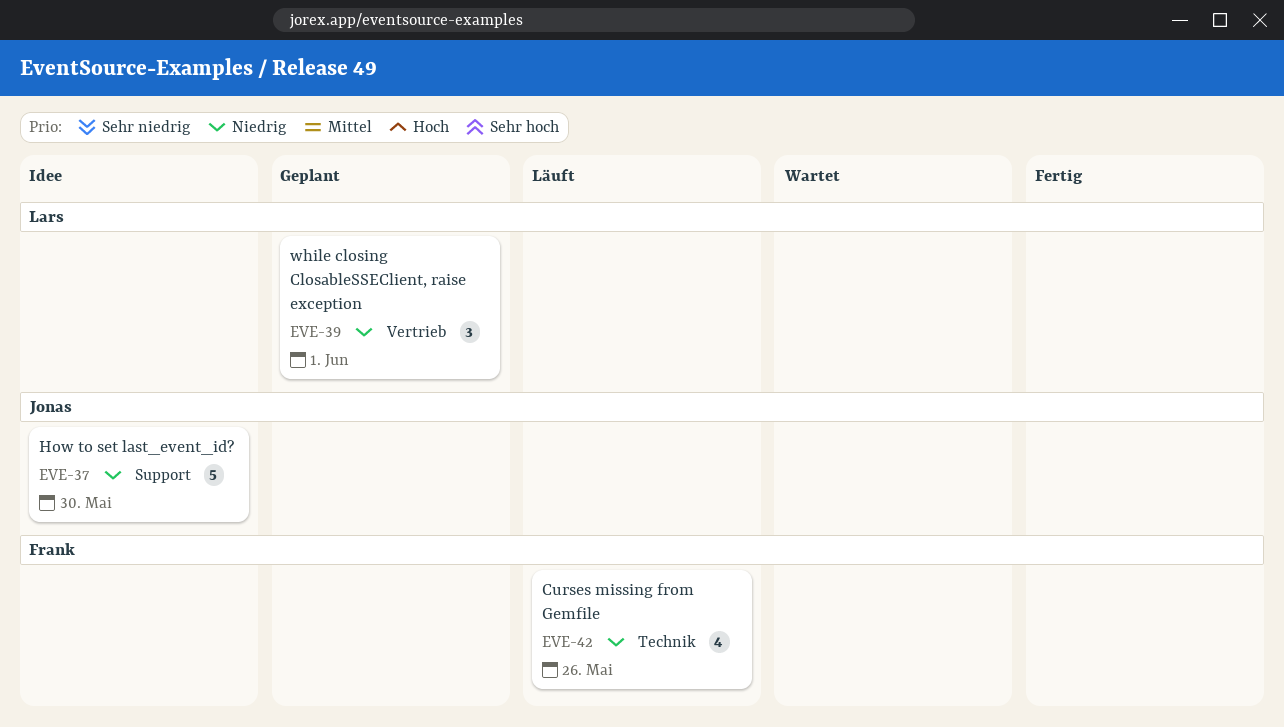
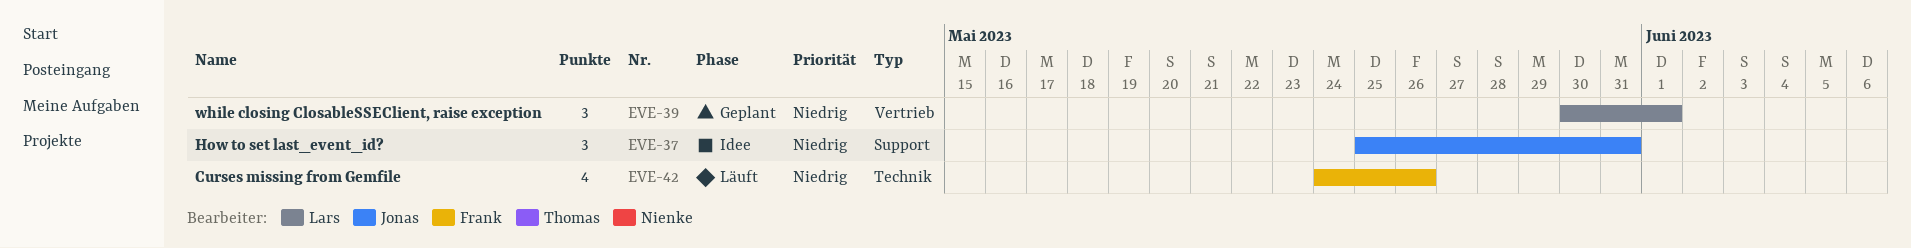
EVE-37, estimate: 5 -> 3
EVE-37, due: May 30 -> May 31

